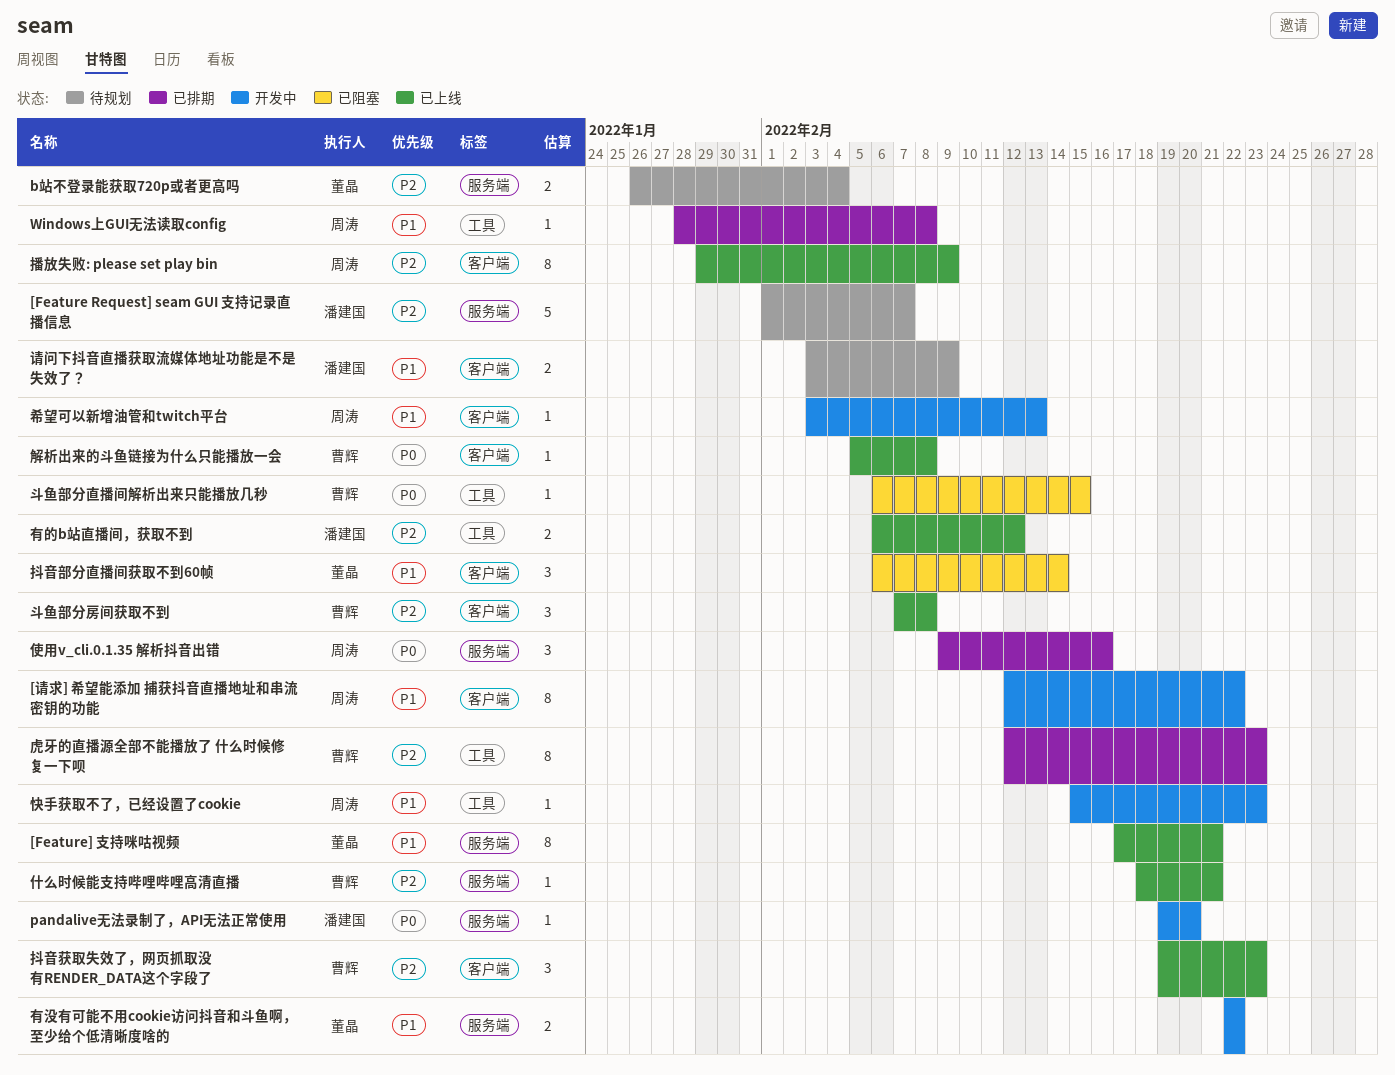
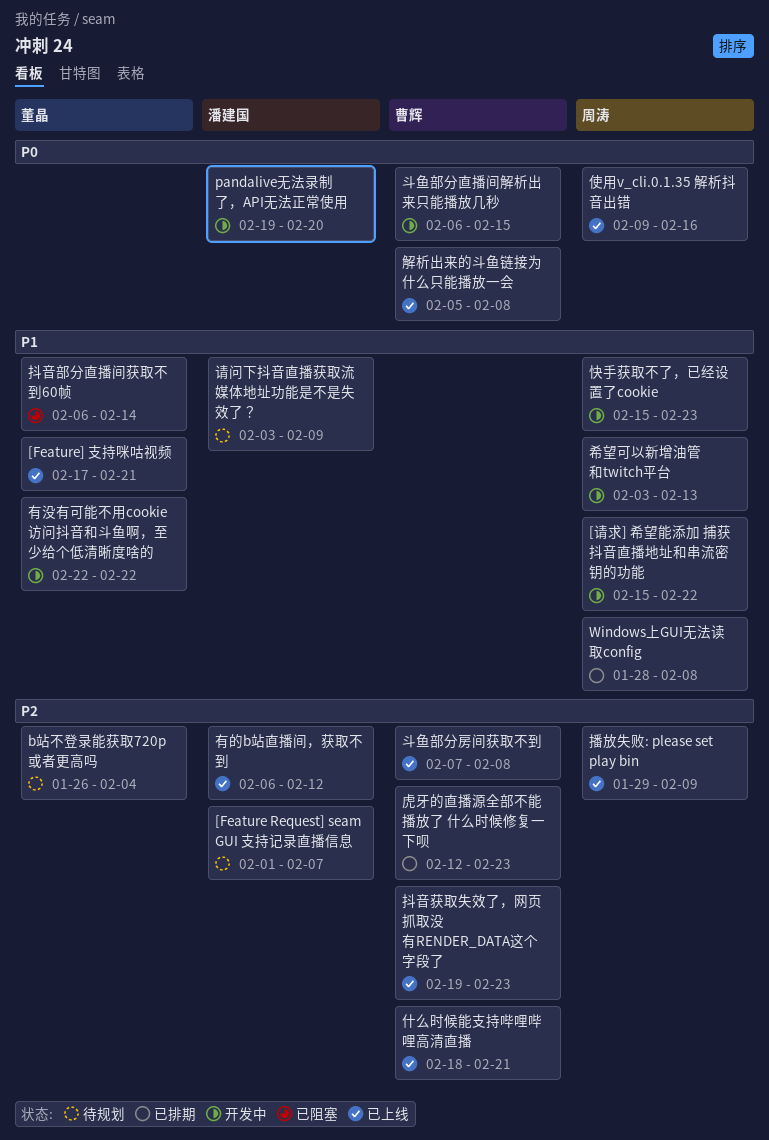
[请求] 希望能添加 捕获抖音直播地址和串流密钥的功能, start: Feb 12 -> Feb 15
使用v_cli.0.1.35 解析抖音出错, status: 已排期 -> 已上线
斗鱼部分直播间解析出来只能播放几秒, status: 已阻塞 -> 开发中

